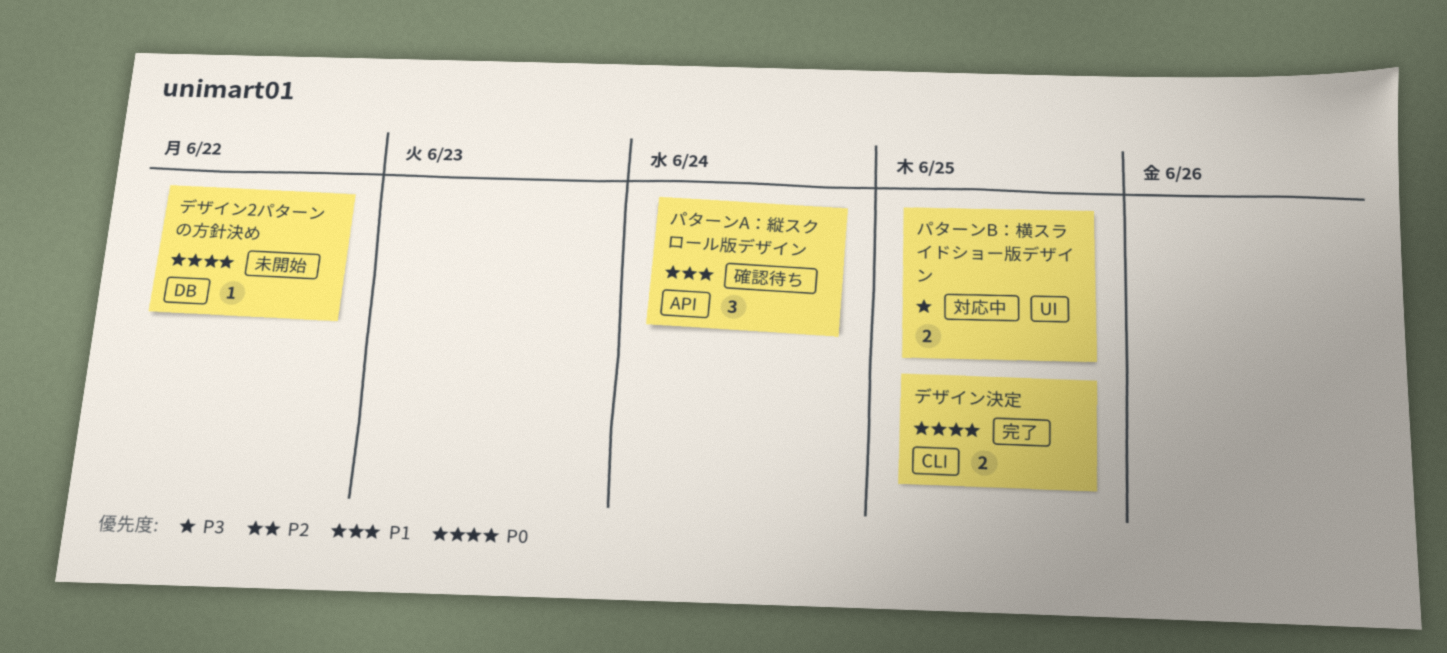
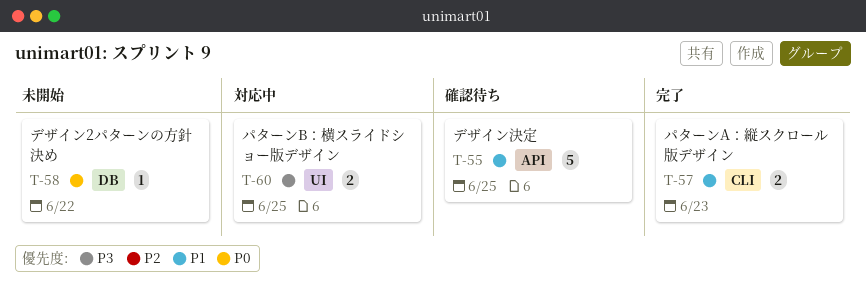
デザイン決定, status: 完了 -> 確認待ち
デザイン決定, priority: P0 -> P1
デザイン決定, label: CLI -> API
デザイン決定, estimate: 2 -> 5
パターンA：縦スクロール版デザイン, status: 確認待ち -> 完了
パターンA：縦スクロール版デザイン, label: API -> CLI
パターンA：縦スクロール版デザイン, estimate: 3 -> 2
パターンA：縦スクロール版デザイン, due: Jun 24 -> Jun 23

